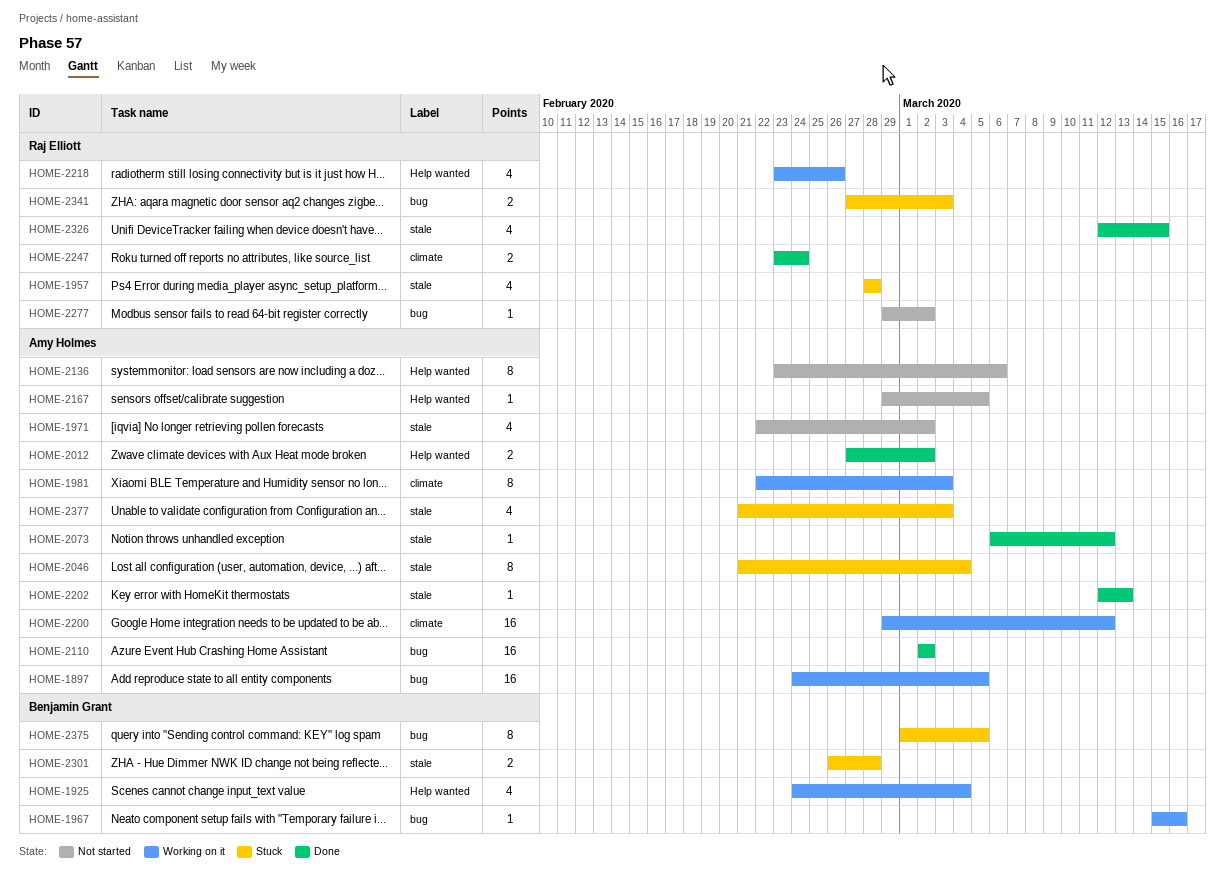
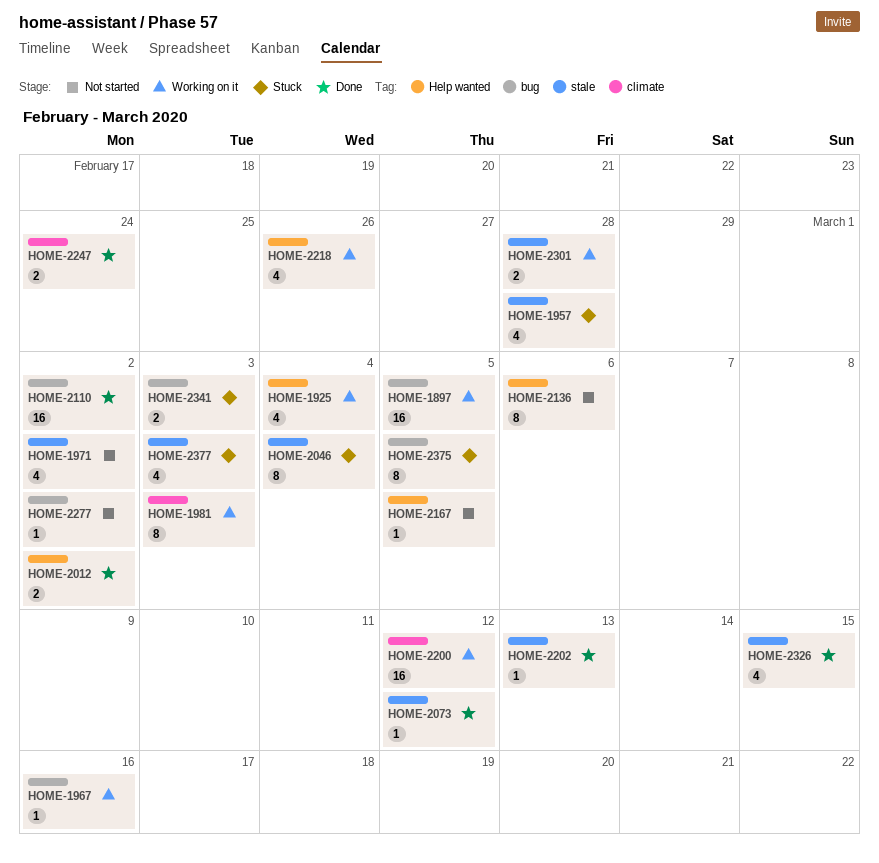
HOME-2301, status: Stuck -> Working on it

